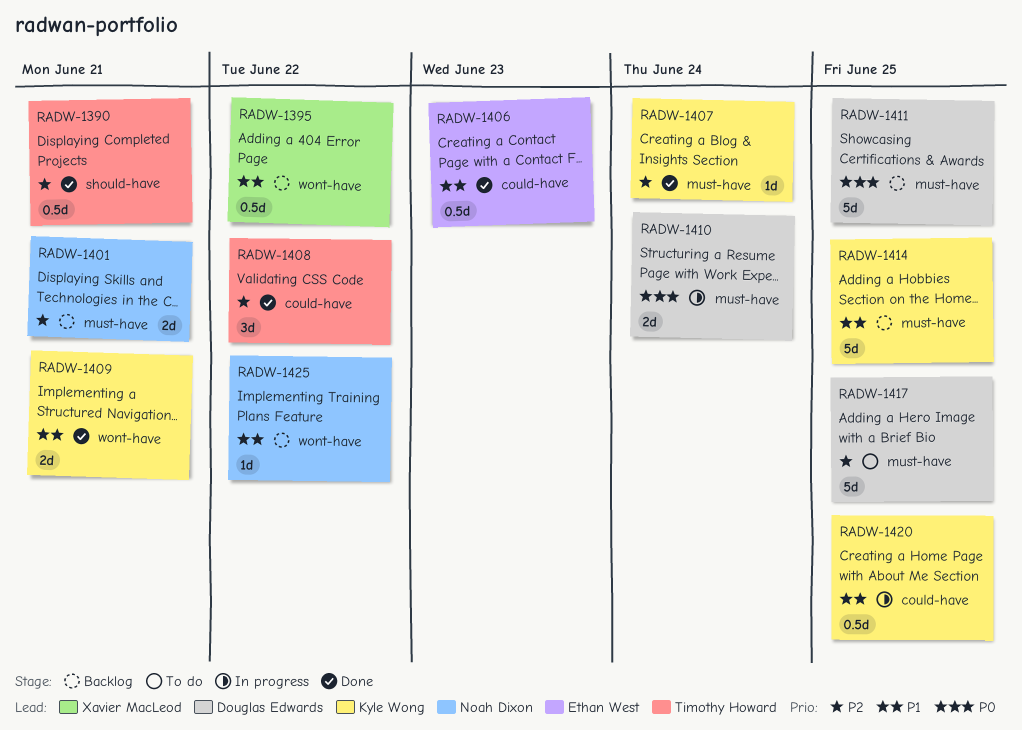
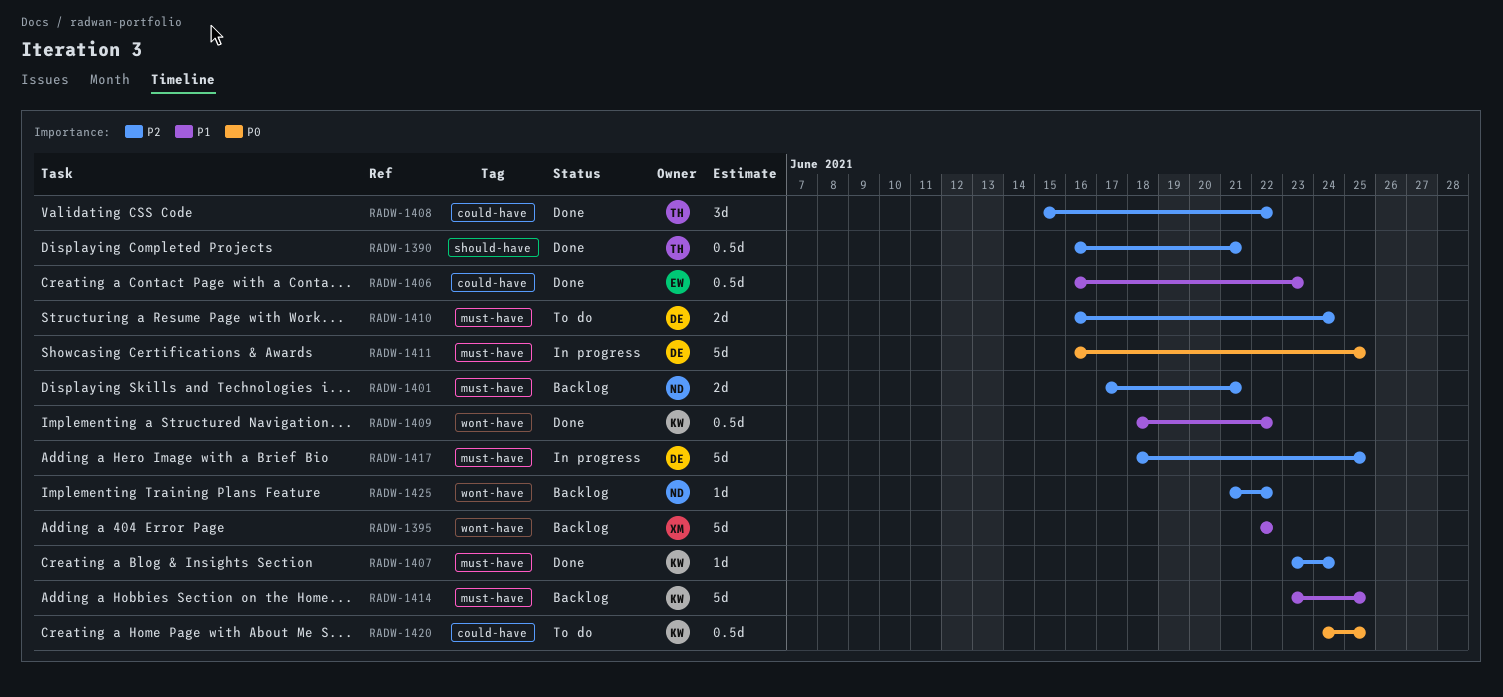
RADW-1395, estimate: 0.5d -> 5d
RADW-1409, estimate: 2d -> 0.5d
RADW-1409, due: Jun 21 -> Jun 22
RADW-1410, status: In progress -> To do
RADW-1410, priority: P0 -> P2
RADW-1411, status: Backlog -> In progress
RADW-1417, status: To do -> In progress
RADW-1420, status: In progress -> To do
RADW-1420, priority: P1 -> P0
RADW-1425, priority: P1 -> P2

